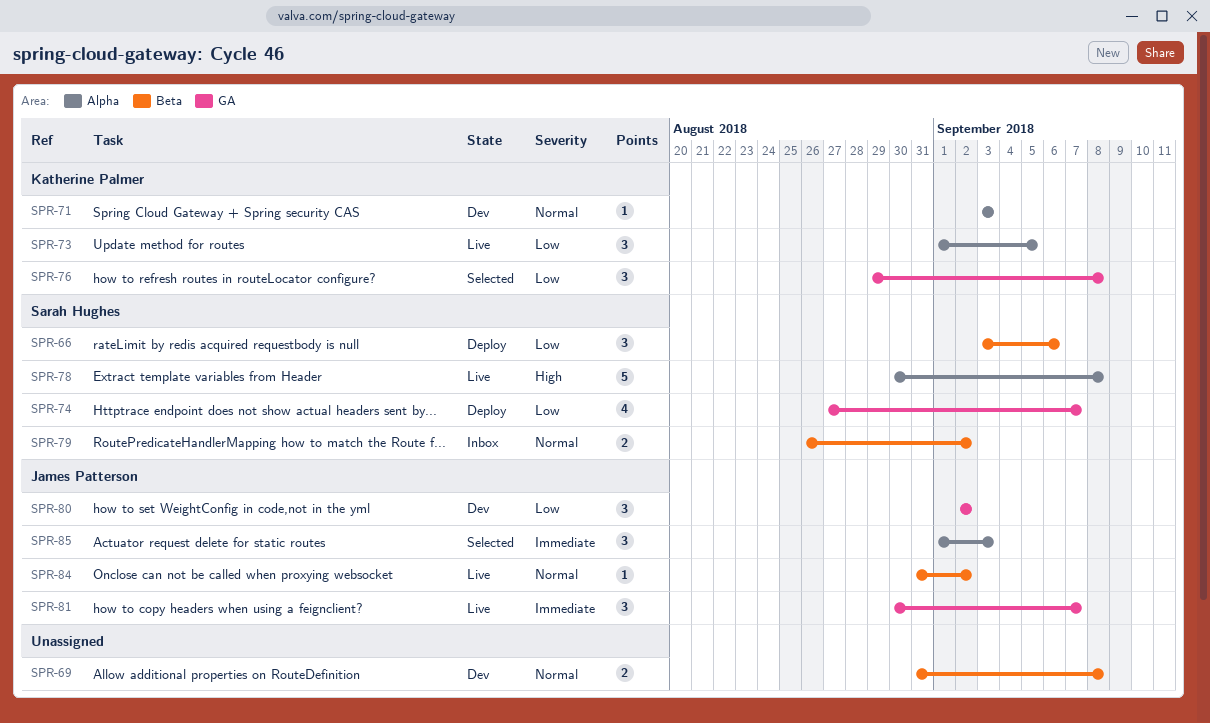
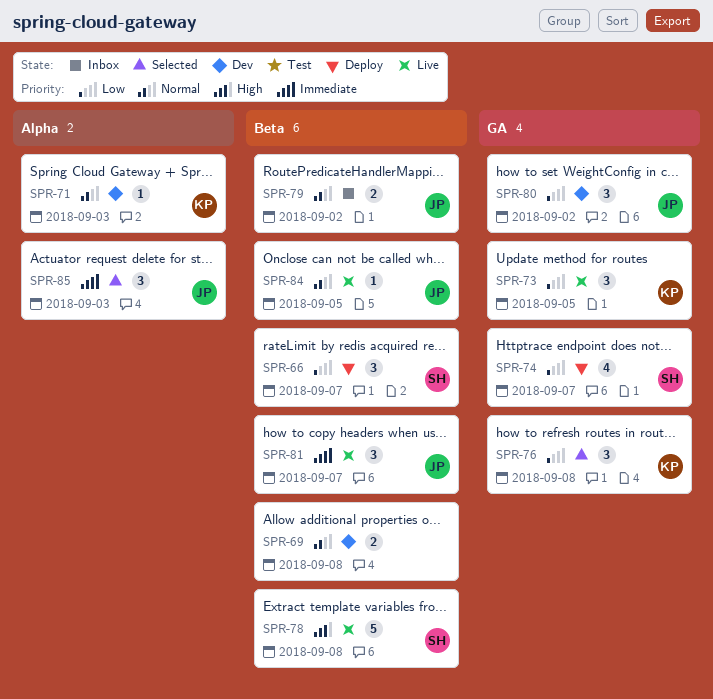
SPR-66, due: Sep 6 -> Sep 7
SPR-73, label: Alpha -> GA
SPR-78, label: Alpha -> Beta
SPR-79, owner: Sarah Hughes -> James Patterson
SPR-81, label: GA -> Beta
SPR-84, due: Sep 2 -> Sep 5

